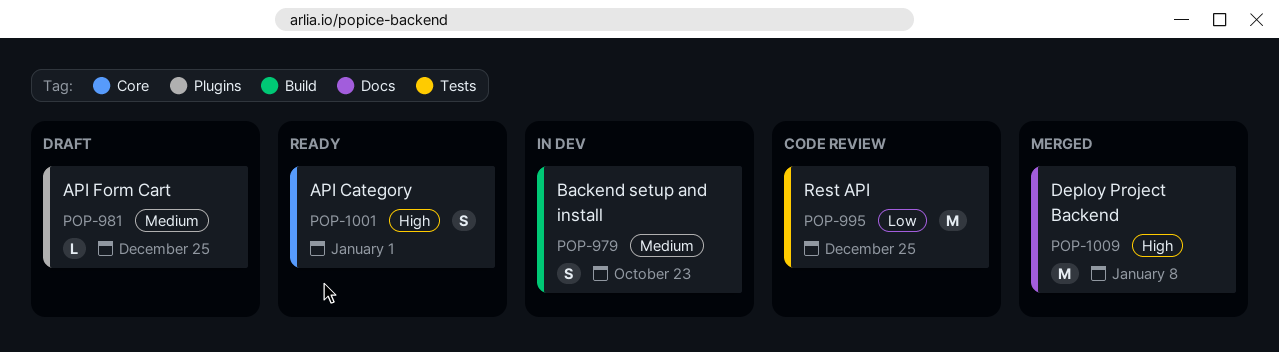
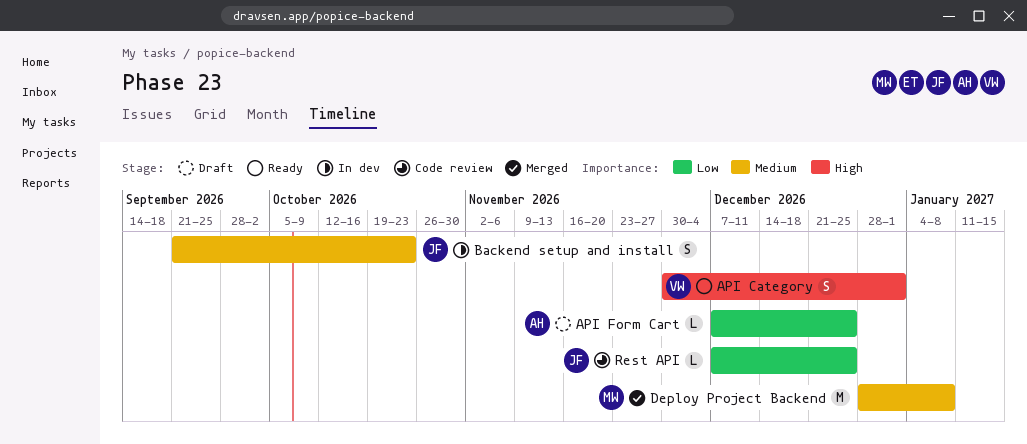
API Form Cart, priority: Medium -> Low
Deploy Project Backend, priority: High -> Medium
Rest API, estimate: M -> L

